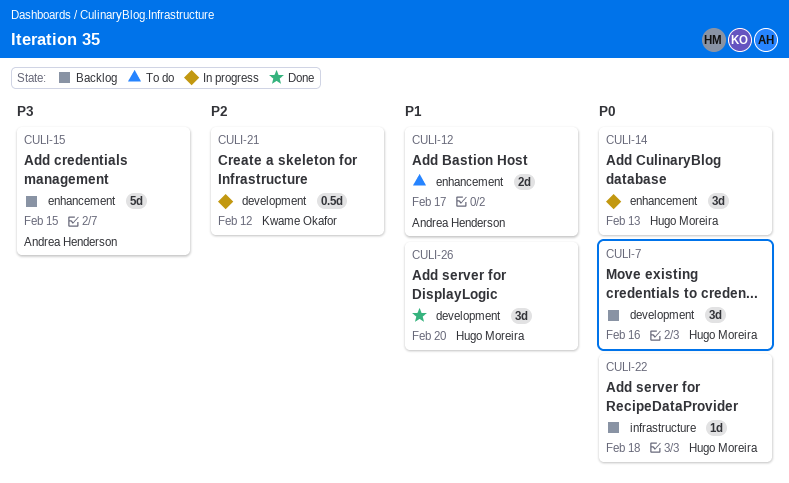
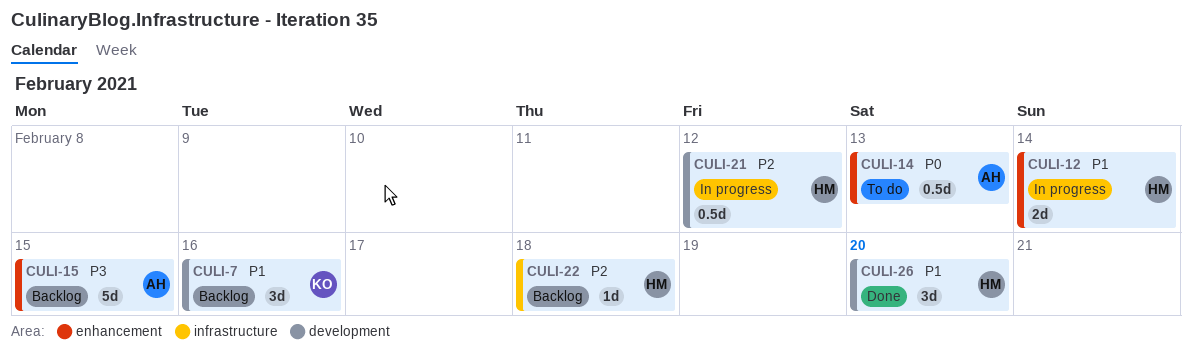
CULI-7, owner: Hugo Moreira -> Kwame Okafor
CULI-7, priority: P0 -> P1
CULI-12, status: To do -> In progress
CULI-12, owner: Andrea Henderson -> Hugo Moreira
CULI-12, due: Feb 17 -> Feb 14
CULI-14, status: In progress -> To do
CULI-14, owner: Hugo Moreira -> Andrea Henderson
CULI-14, estimate: 3d -> 0.5d
CULI-21, owner: Kwame Okafor -> Hugo Moreira
CULI-22, priority: P0 -> P2

